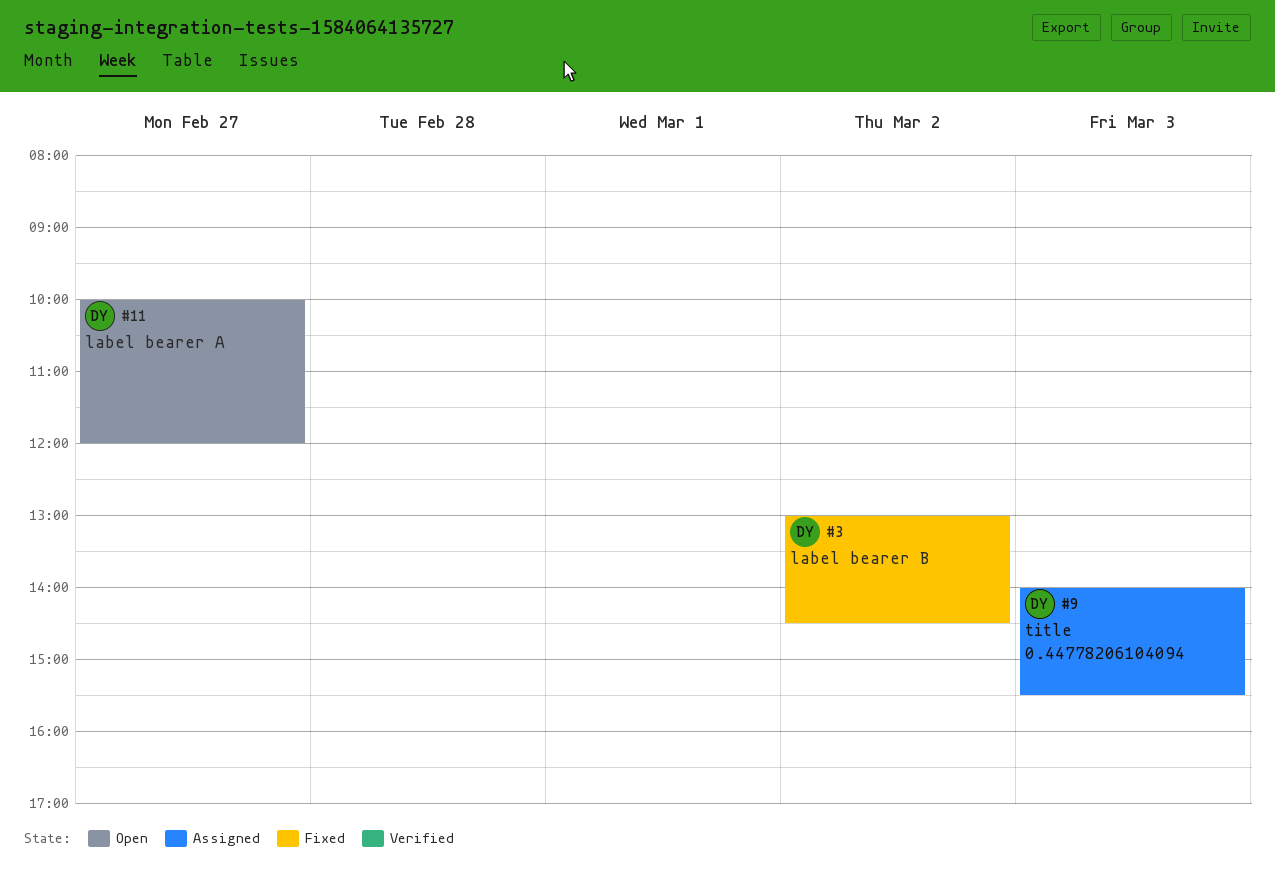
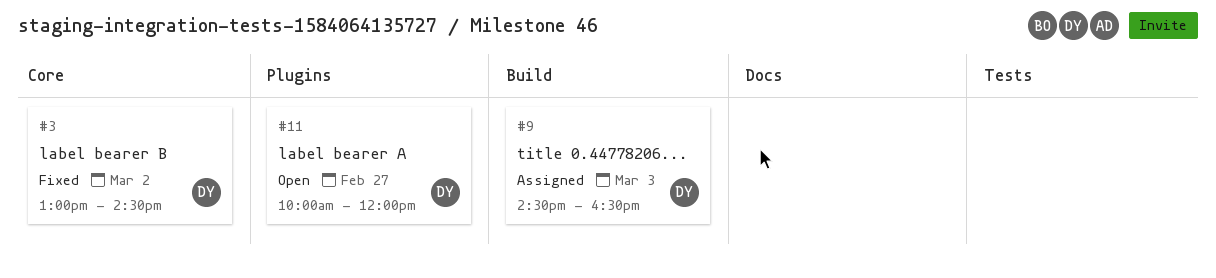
#9, begins: 14:00 -> 14:30
#9, ends: 15:30 -> 16:30

